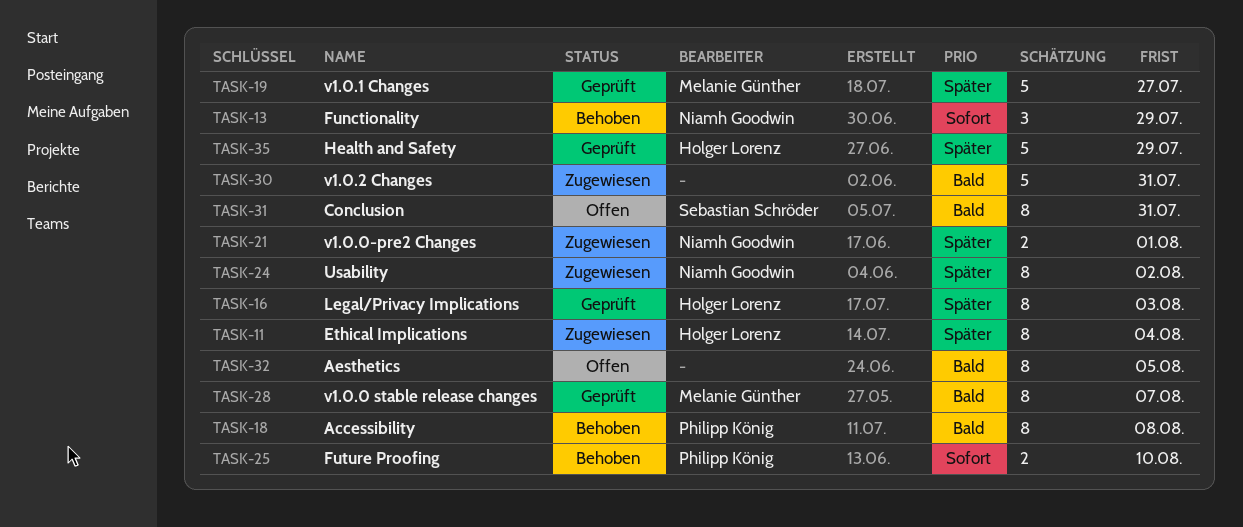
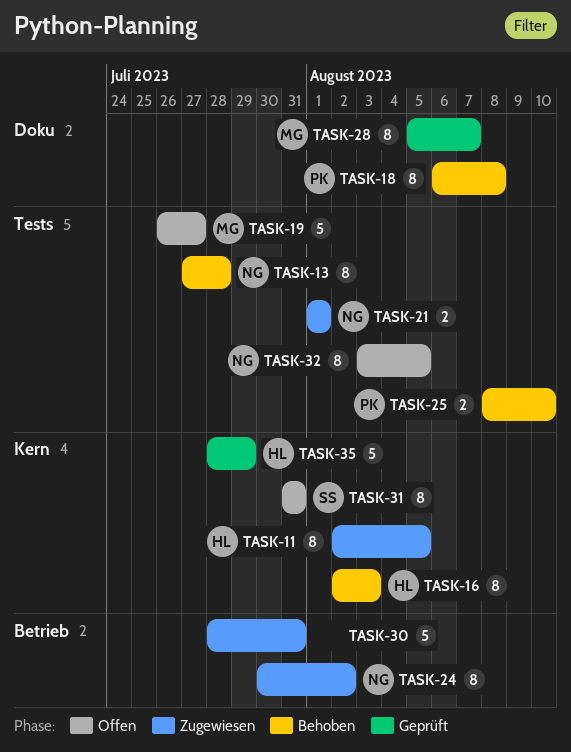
TASK-11, due: Aug 4 -> Aug 5
TASK-13, estimate: 3 -> 8
TASK-13, due: Jul 29 -> Jul 28
TASK-16, status: Geprüft -> Behoben
TASK-19, status: Geprüft -> Offen
TASK-32, owner: none -> Niamh Goodwin

